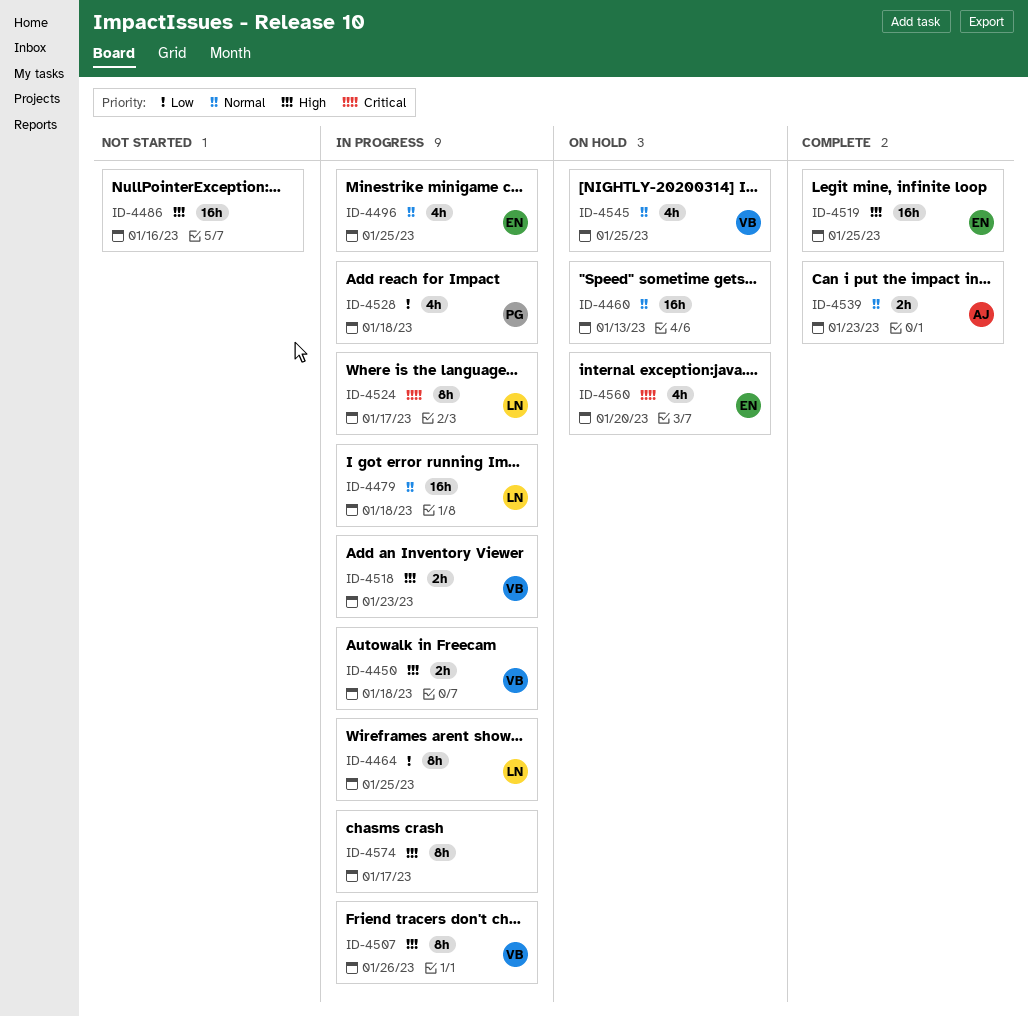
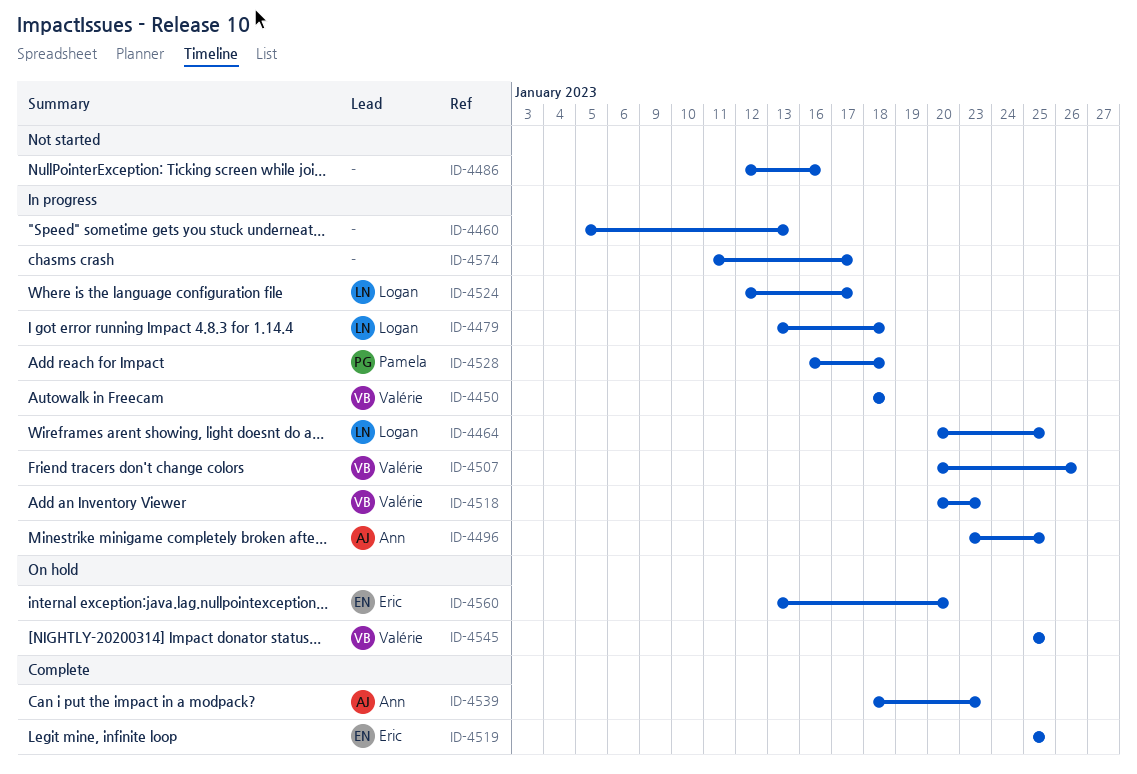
ID-4460, status: On hold -> In progress
ID-4496, owner: Eric -> Ann

